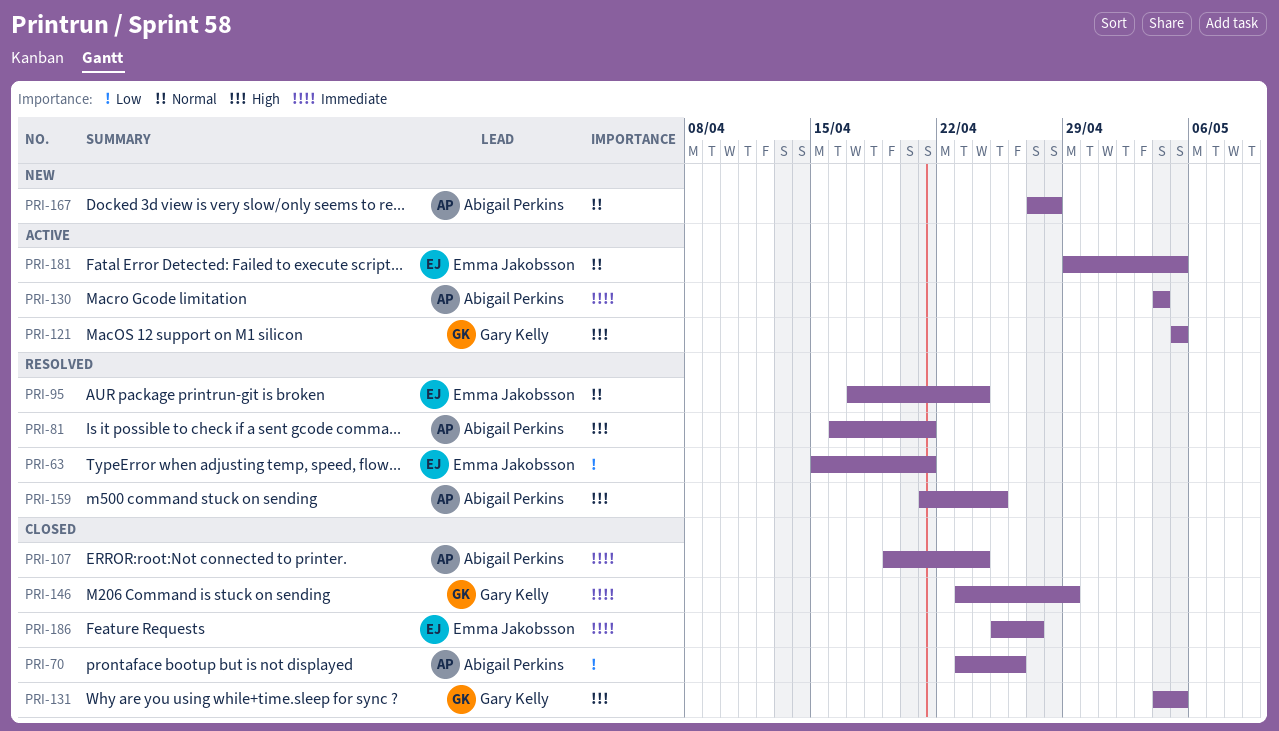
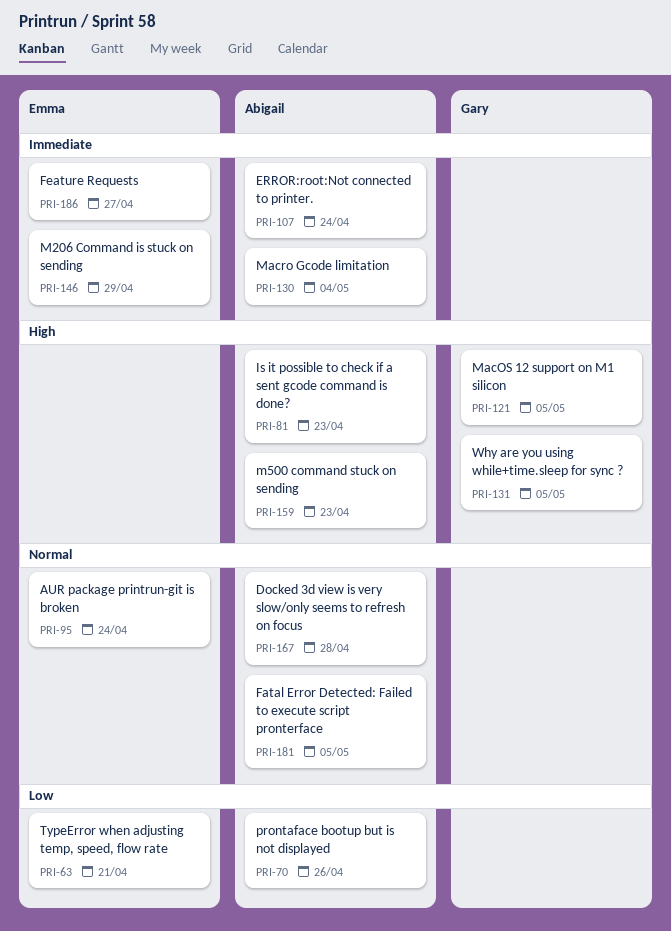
PRI-81, due: Apr 21 -> Apr 23
PRI-146, owner: Gary Kelly -> Emma Jakobsson
PRI-159, due: Apr 25 -> Apr 23
PRI-181, owner: Emma Jakobsson -> Abigail Perkins

